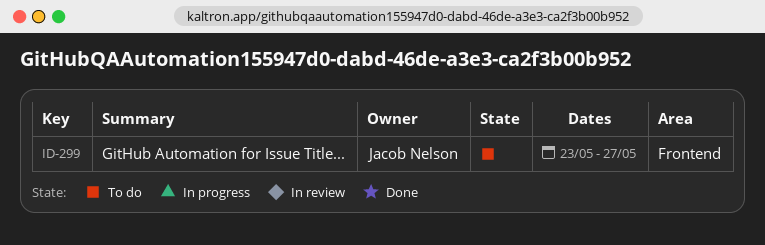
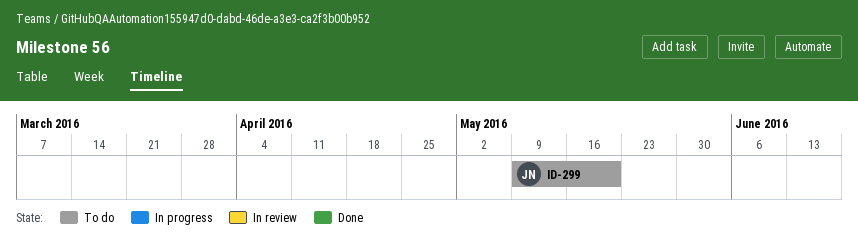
ID-299, start: May 23 -> May 9
ID-299, due: May 27 -> May 20

